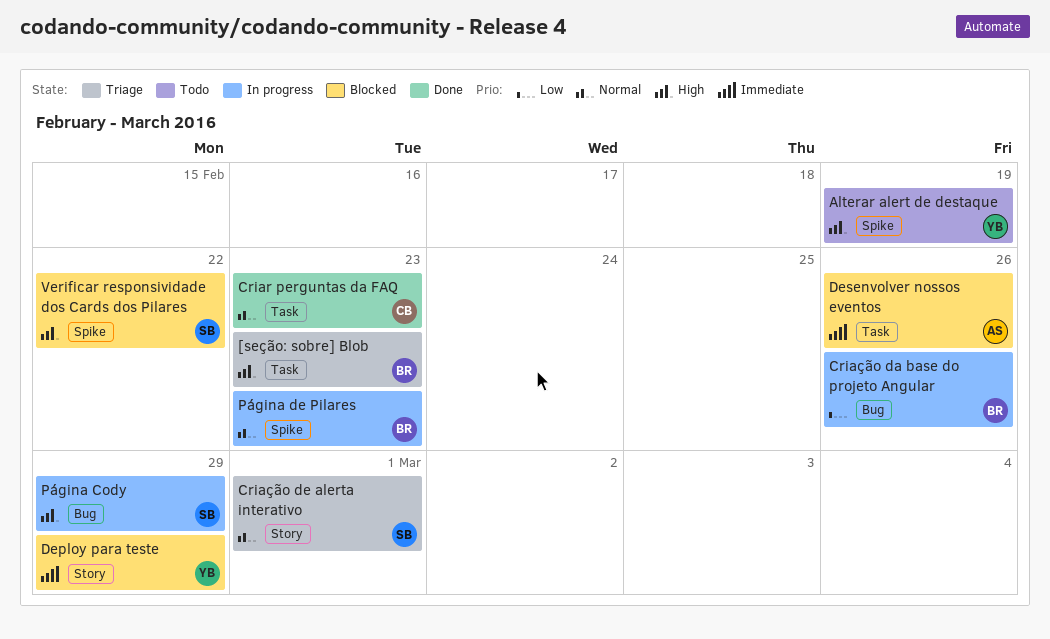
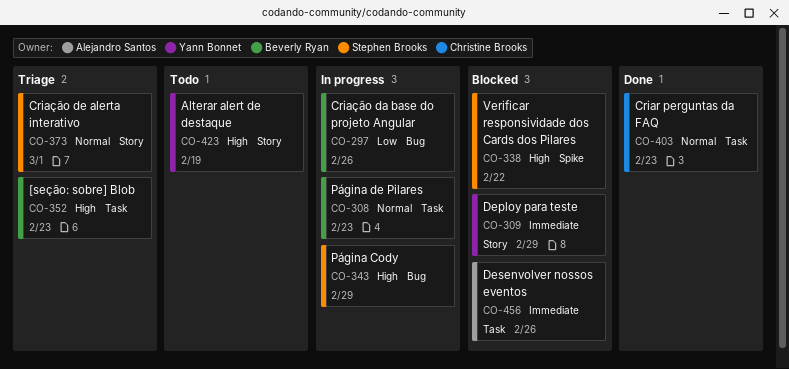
Alterar alert de destaque, label: Spike -> Story
Página de Pilares, label: Spike -> Task

